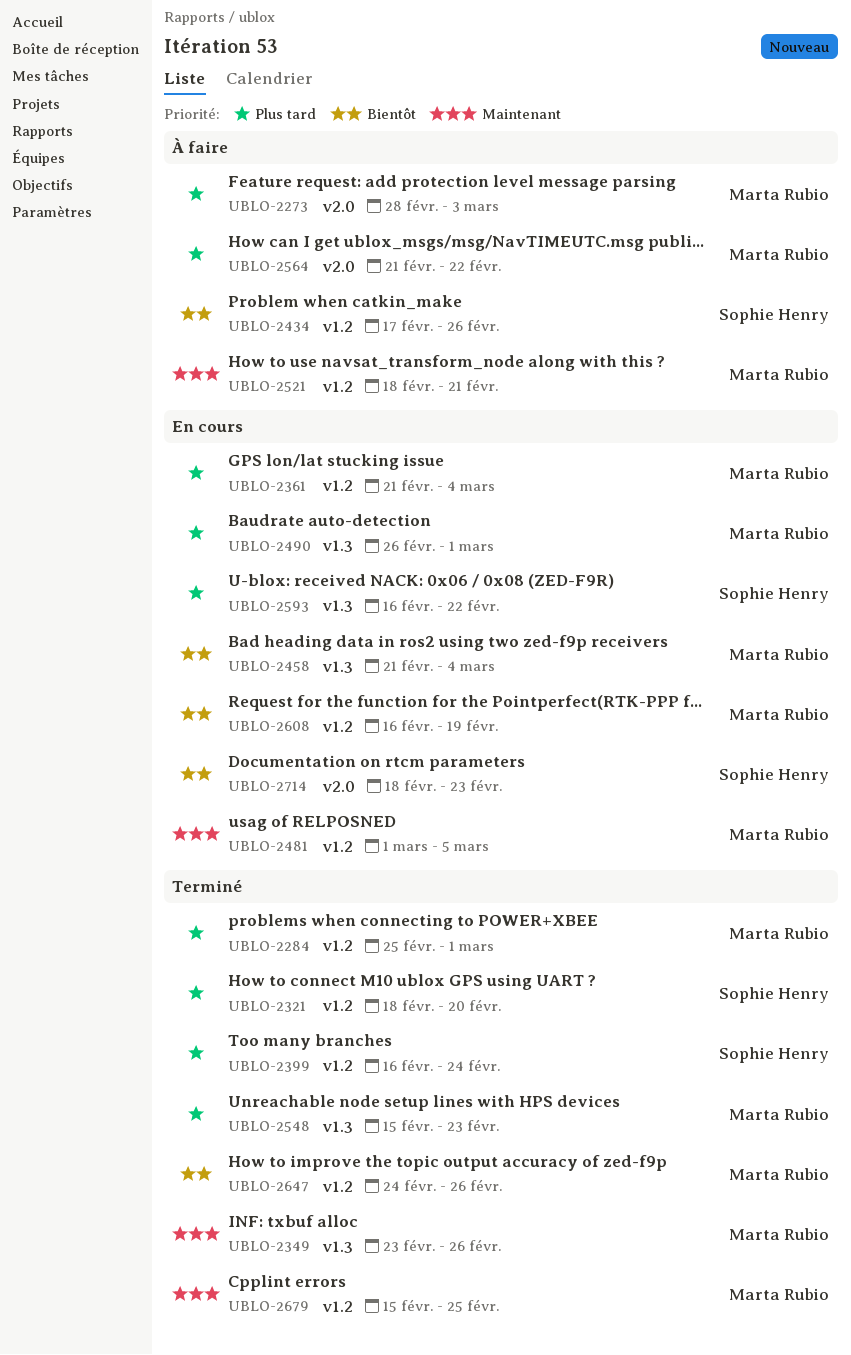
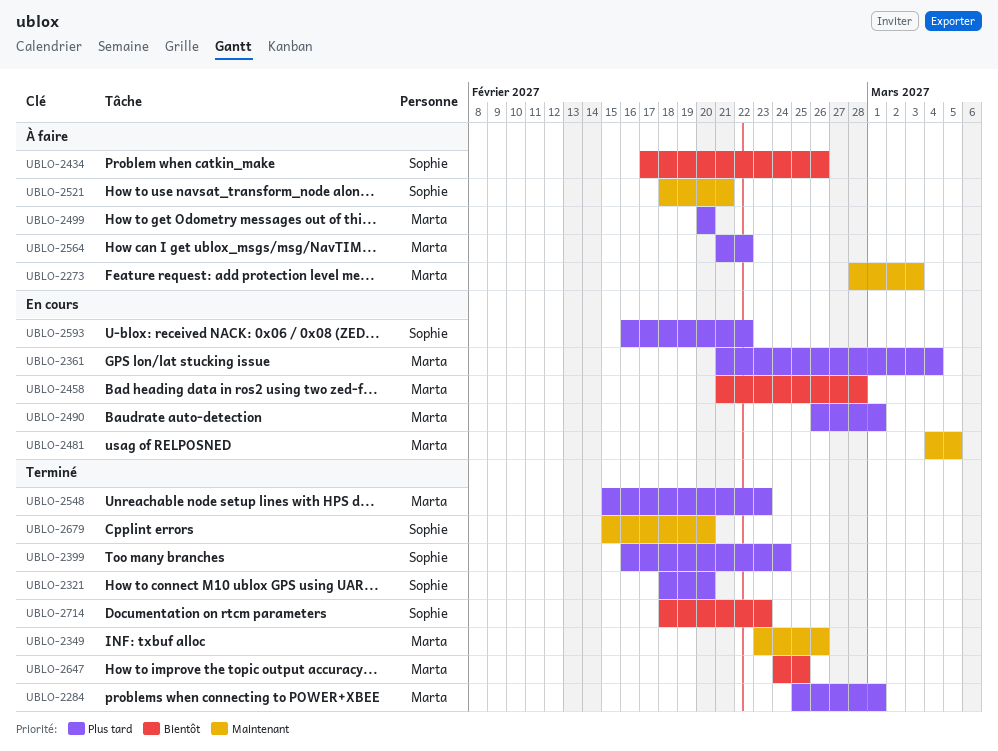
UBLO-2273, priority: Plus tard -> Maintenant
UBLO-2458, due: Mar 4 -> Feb 28
UBLO-2481, start: Mar 1 -> Mar 4
UBLO-2499: none -> present
UBLO-2521, owner: Marta Rubio -> Sophie Henry
UBLO-2608: present -> none
UBLO-2647, due: Feb 26 -> Feb 25
UBLO-2679, owner: Marta Rubio -> Sophie Henry
UBLO-2679, due: Feb 25 -> Feb 20
UBLO-2714, status: En cours -> Terminé

